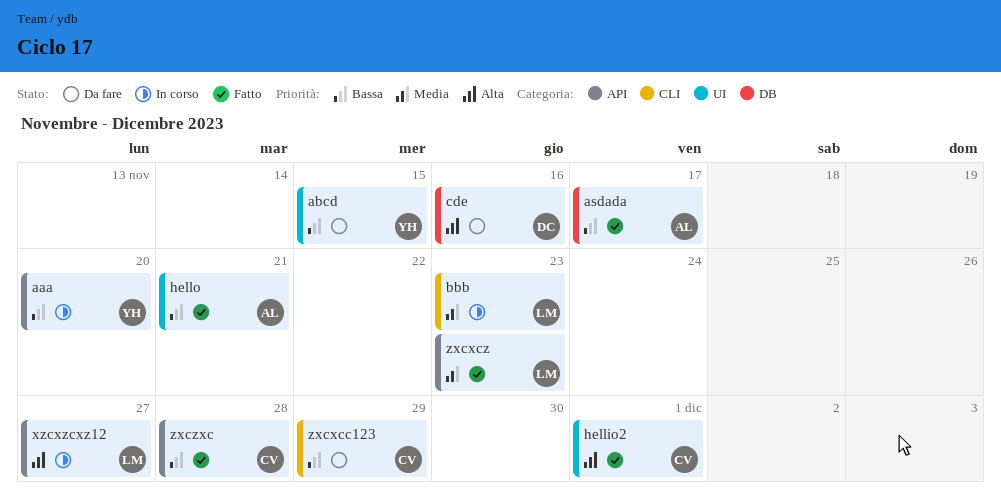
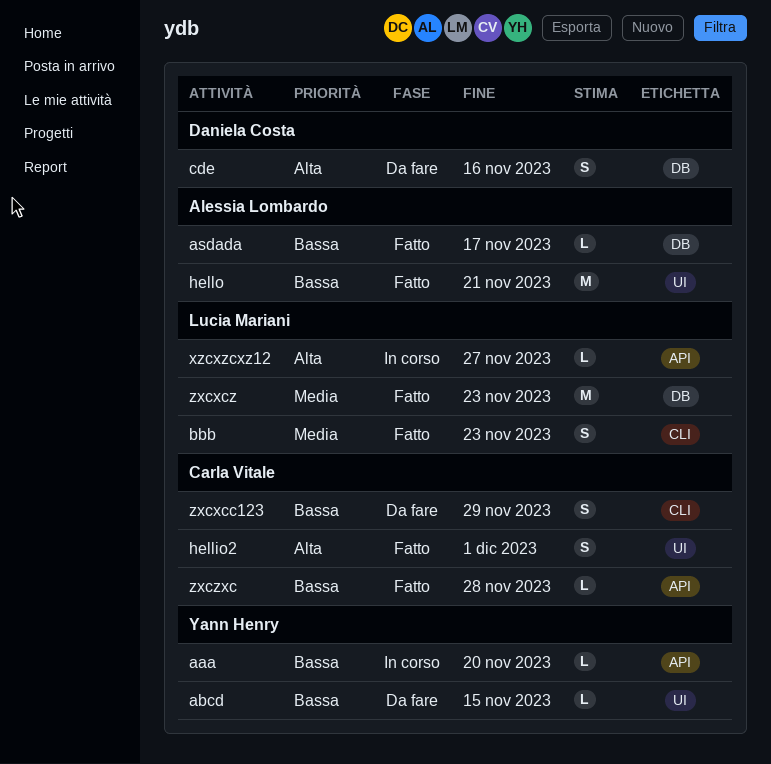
bbb, status: In corso -> Fatto
zxcxcz, label: API -> DB

